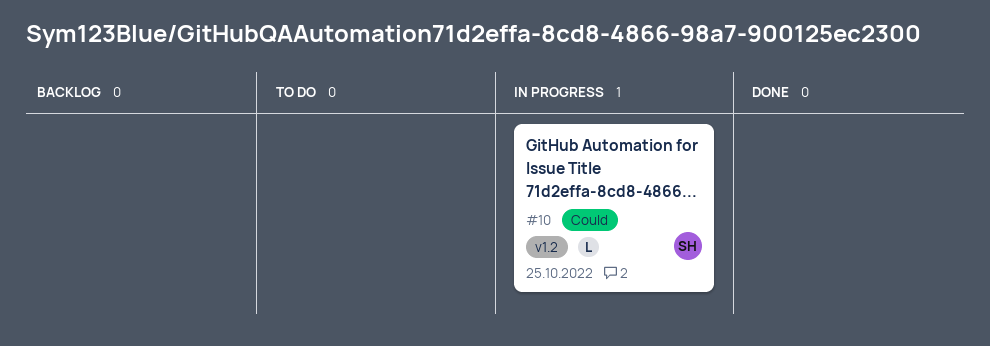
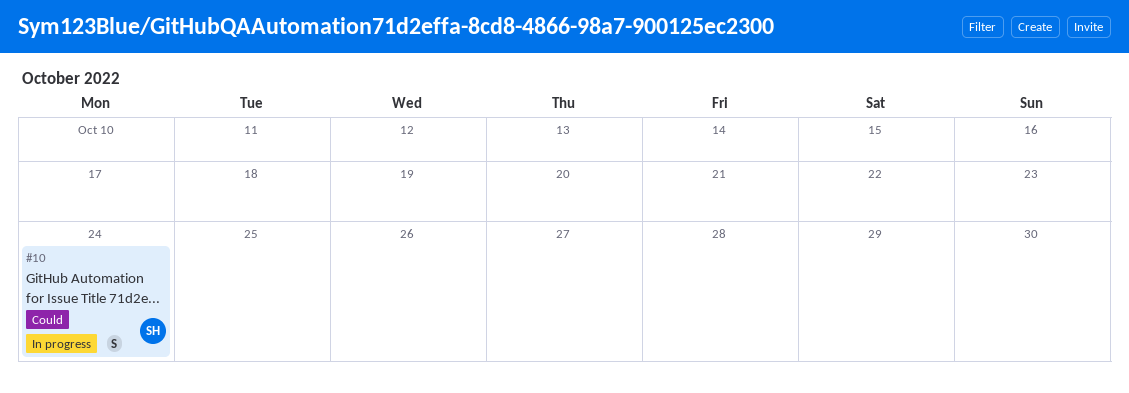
#10, estimate: L -> S
#10, due: Oct 25 -> Oct 24

